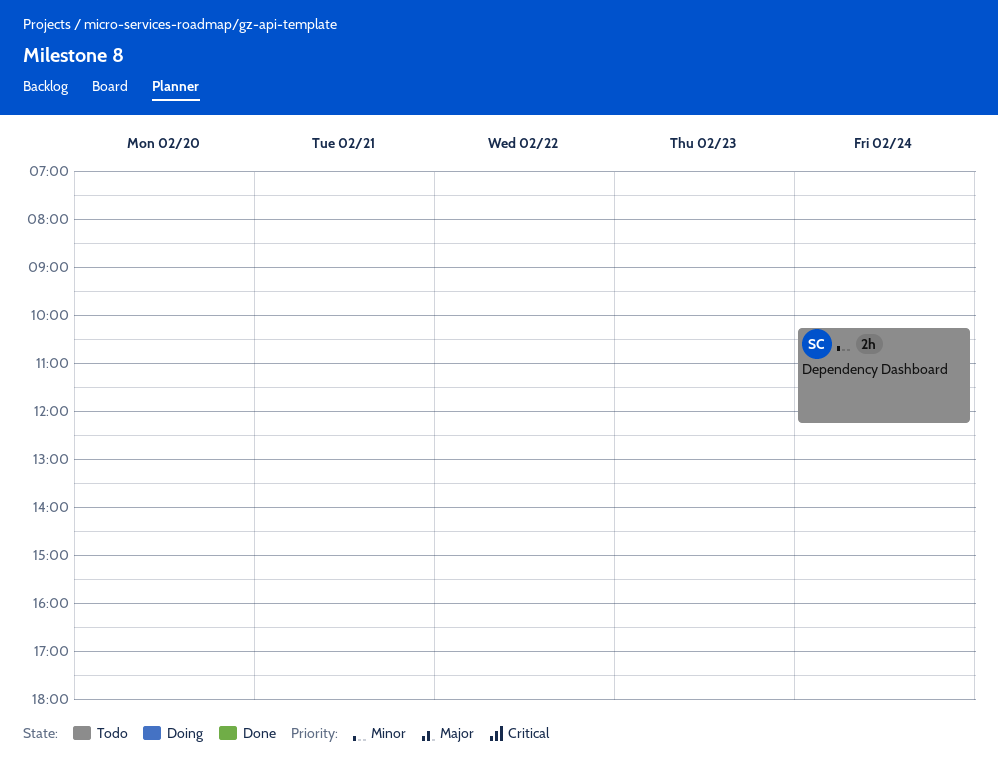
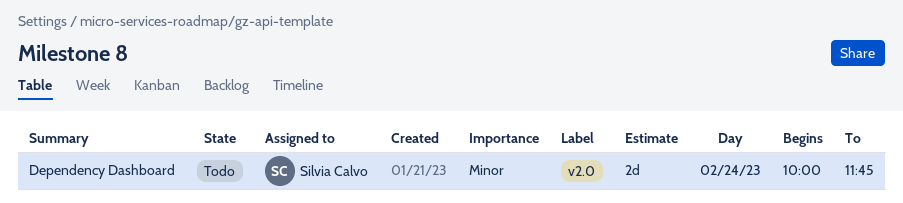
Dependency Dashboard, estimate: 2h -> 2d
Dependency Dashboard, begins: 10:15 -> 10:00
Dependency Dashboard, ends: 12:15 -> 11:45

